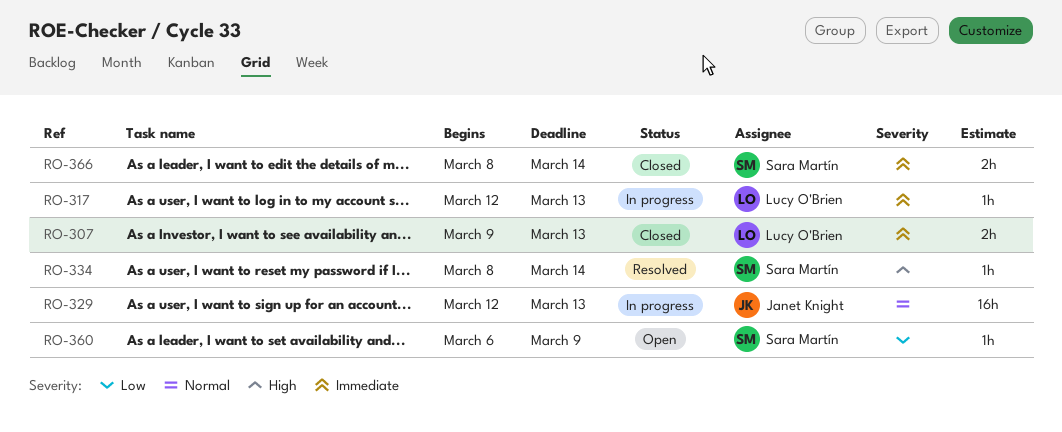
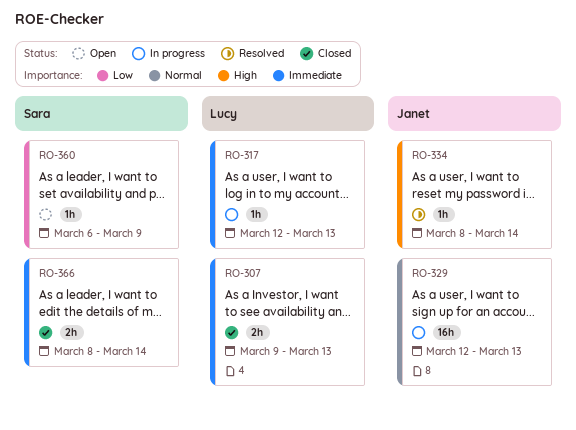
RO-334, owner: Sara Martín -> Janet Knight

